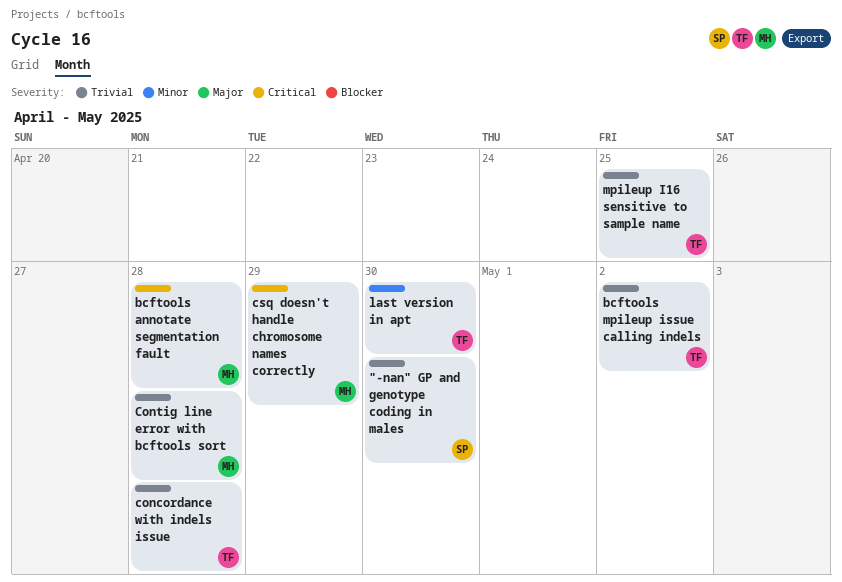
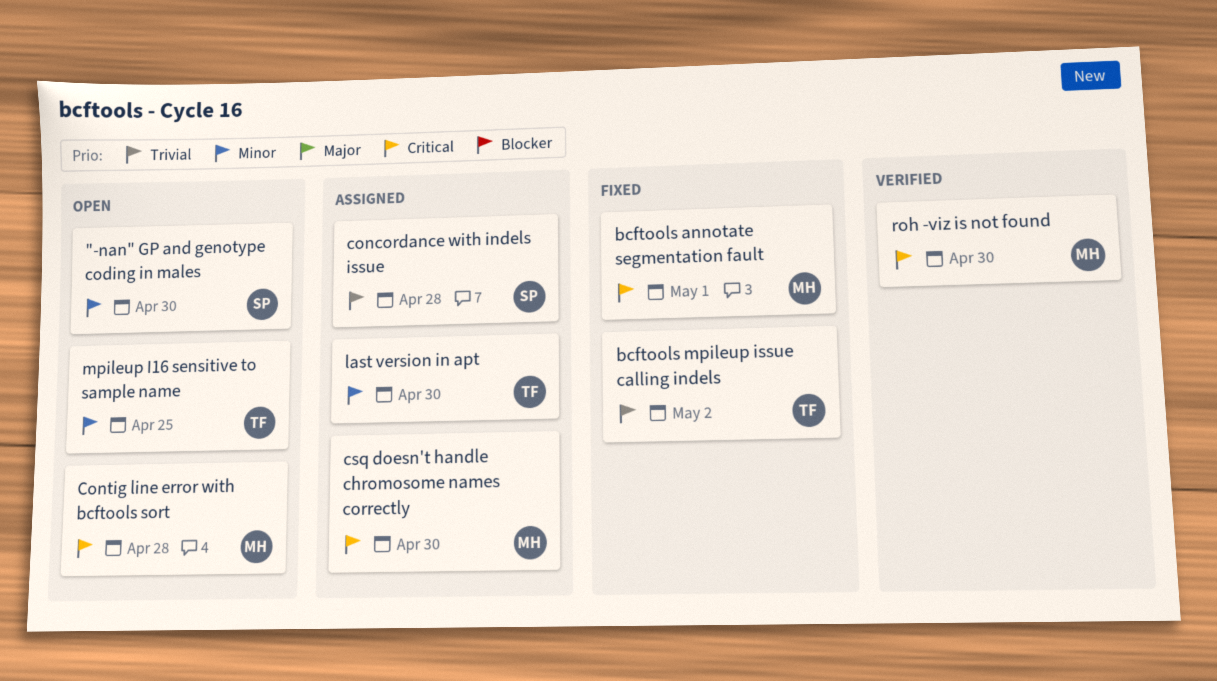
"-nan" GP and genotype coding in males, priority: Trivial -> Minor
bcftools annotate segmentation fault, due: Apr 28 -> May 1
concordance with indels issue, owner: TF -> SP
Contig line error with bcftools sort, priority: Trivial -> Critical
csq doesn't handle chromosome names correctly, due: Apr 29 -> Apr 30
mpileup I16 sensitive to sample name, priority: Trivial -> Minor
roh -viz is not found: none -> present

